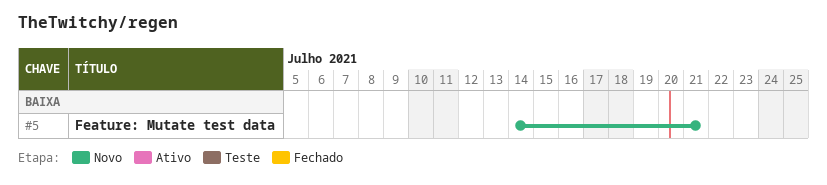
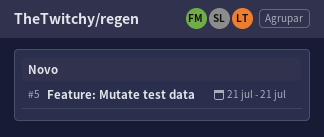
#5, start: Jul 14 -> Jul 21

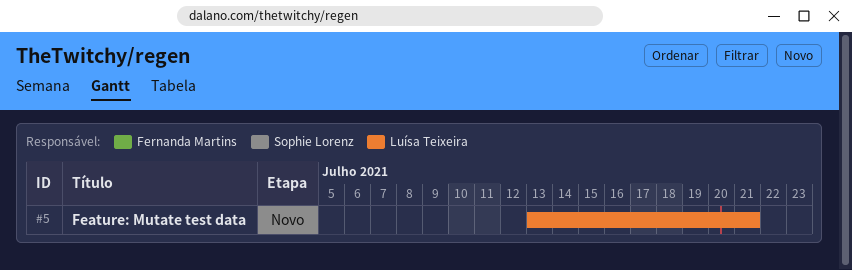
#5, start: Jul 21 -> Jul 13

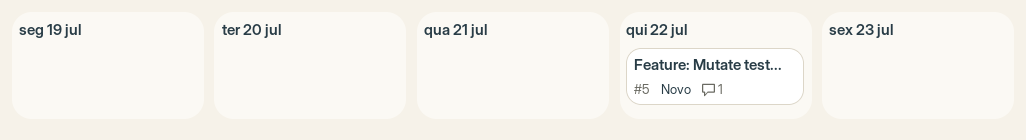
#5, due: Jul 21 -> Jul 22

